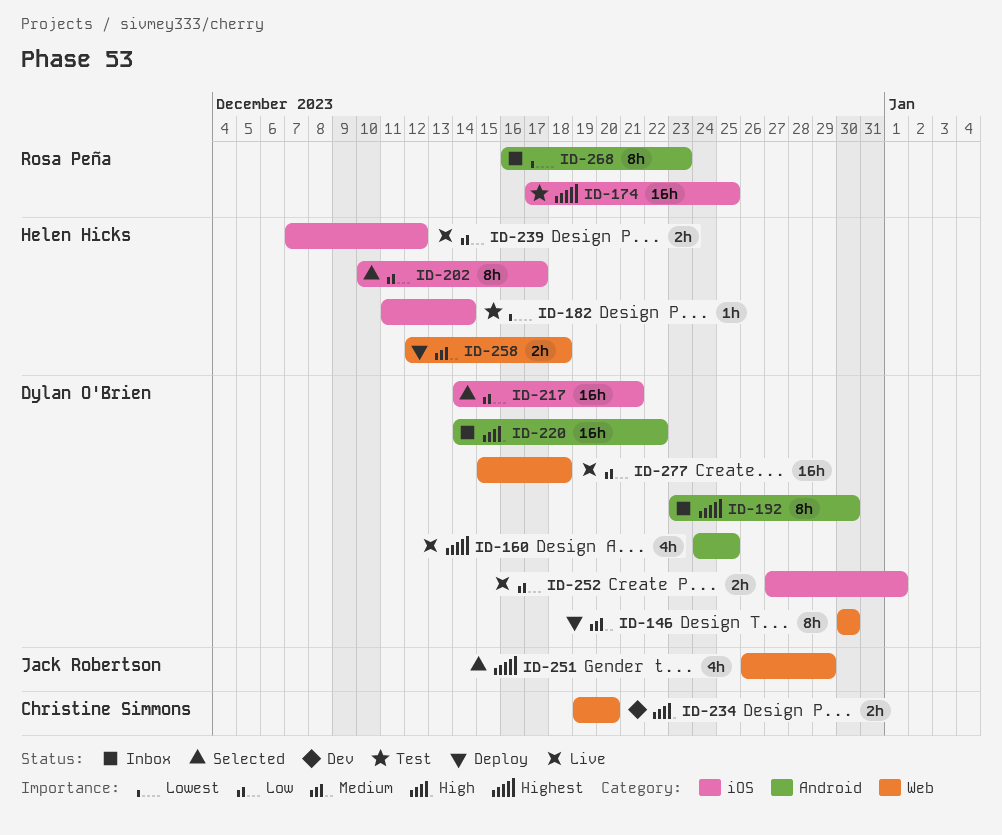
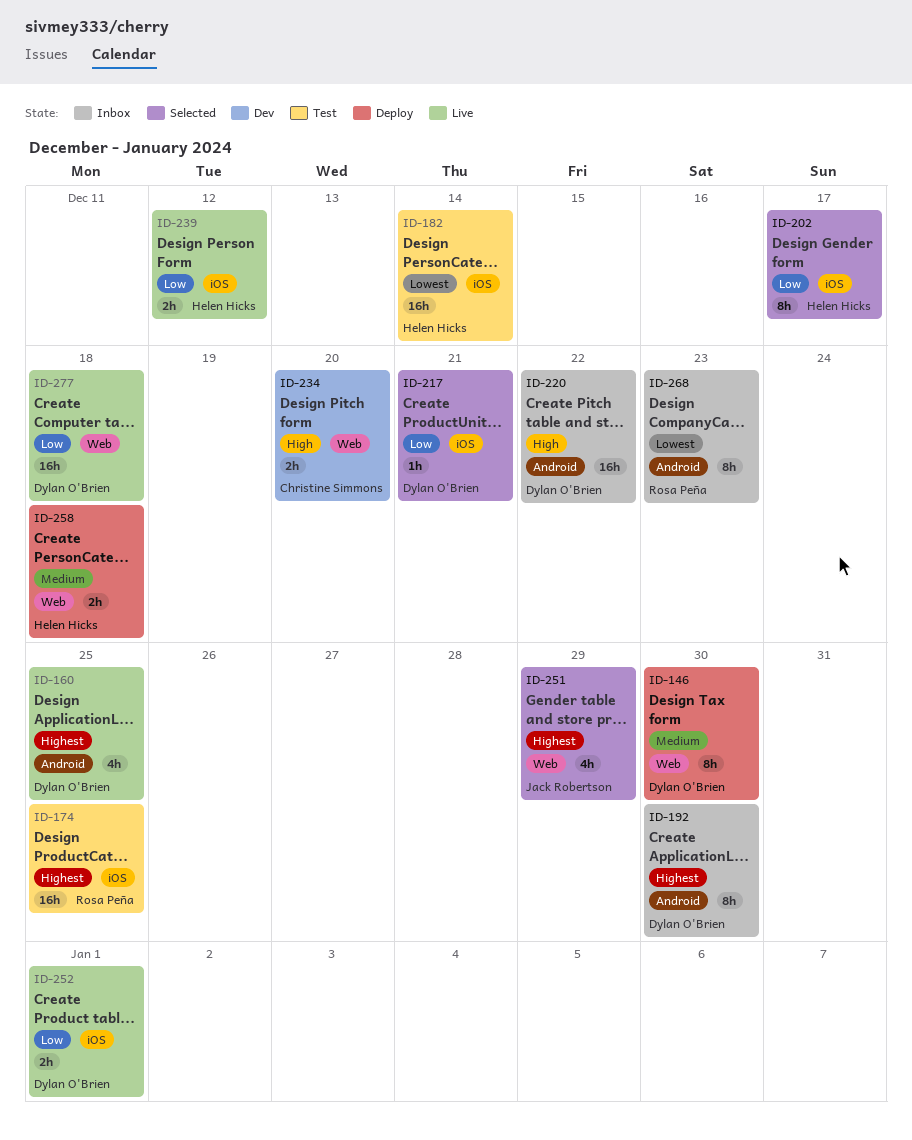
ID-182, estimate: 1h -> 16h
ID-217, estimate: 16h -> 1h

